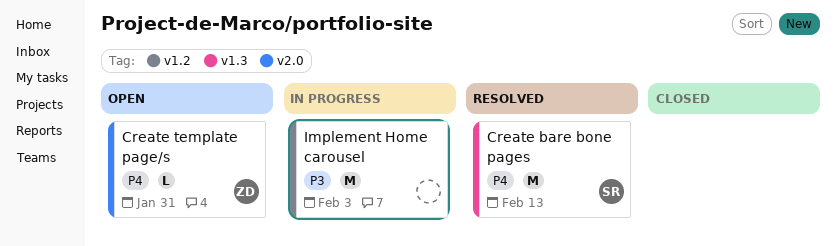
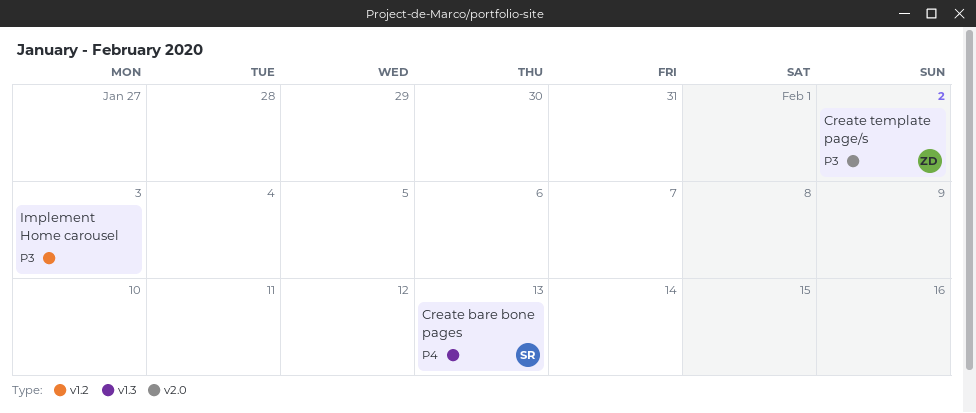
Create template page/s, priority: P4 -> P3
Create template page/s, due: Jan 31 -> Feb 2

